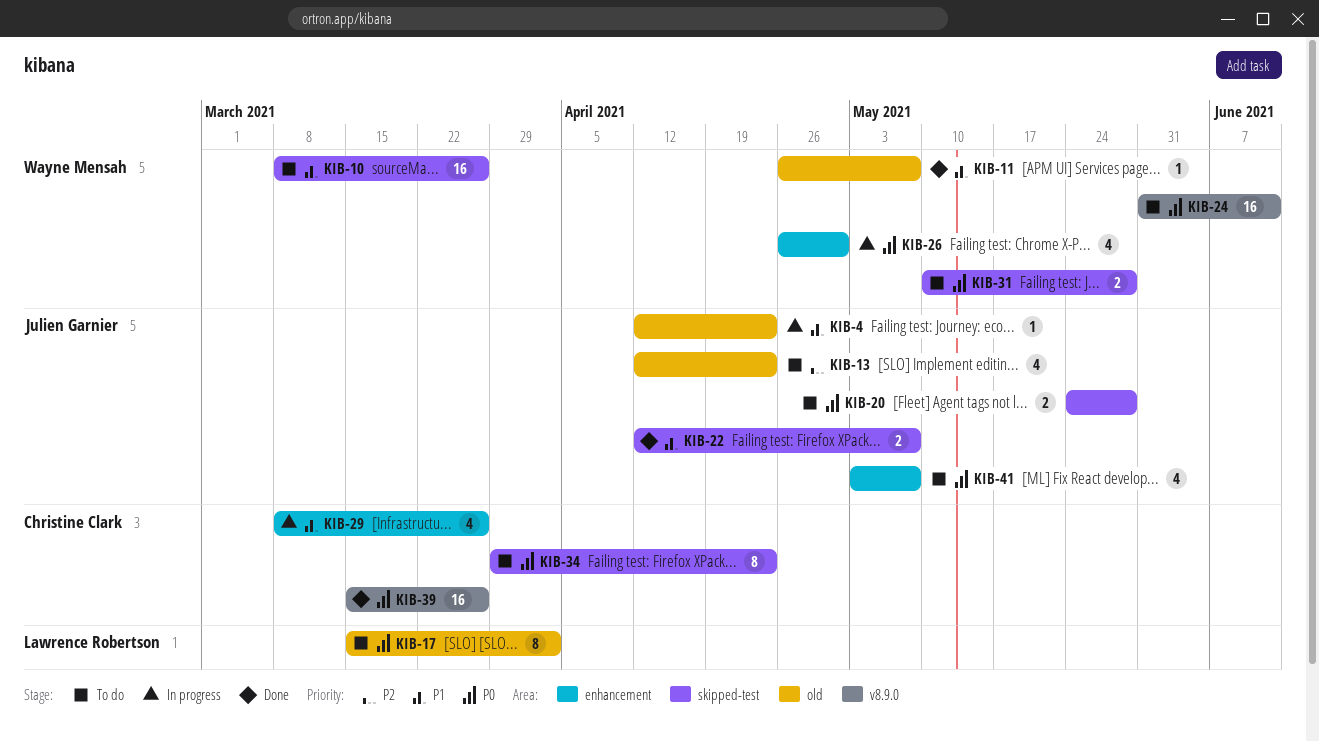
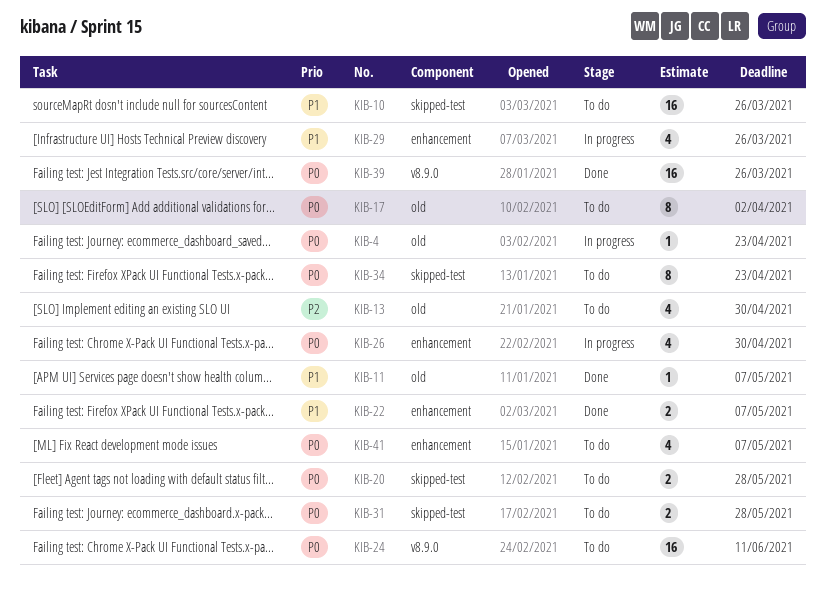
KIB-4, priority: P1 -> P0
KIB-13, due: Apr 23 -> Apr 30
KIB-22, label: skipped-test -> enhancement

